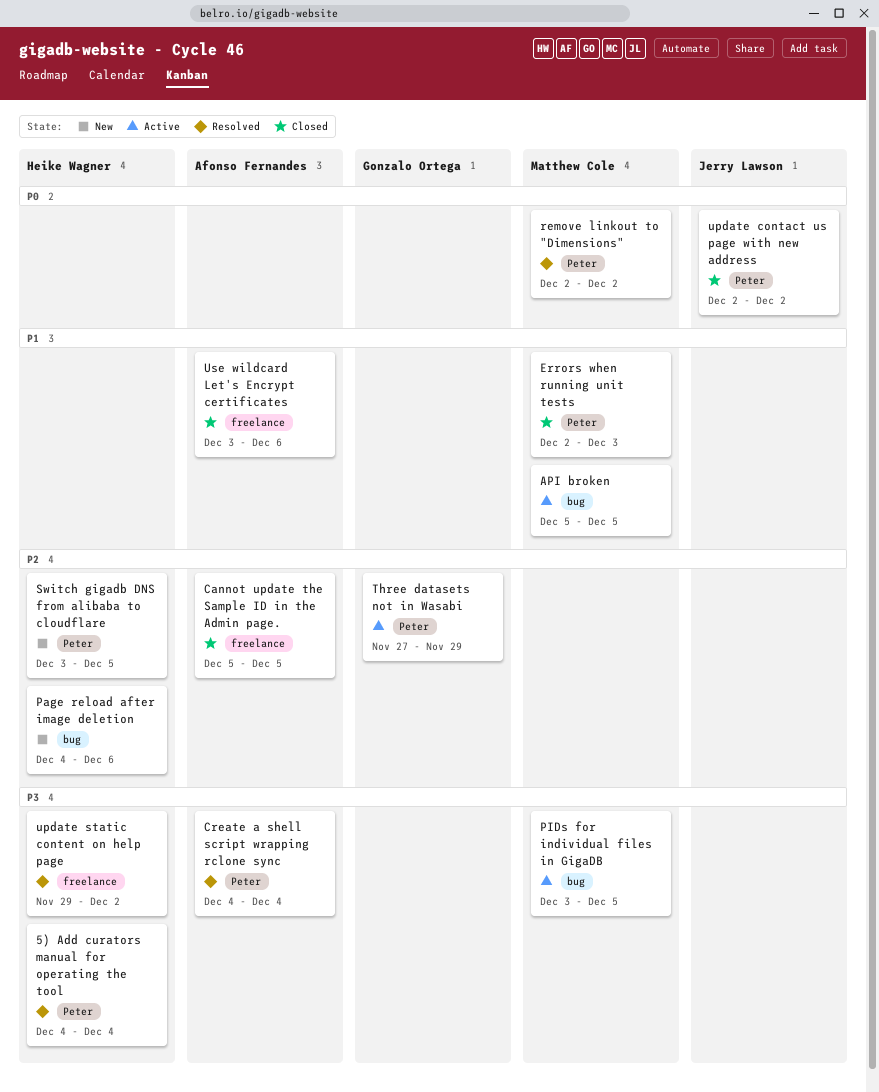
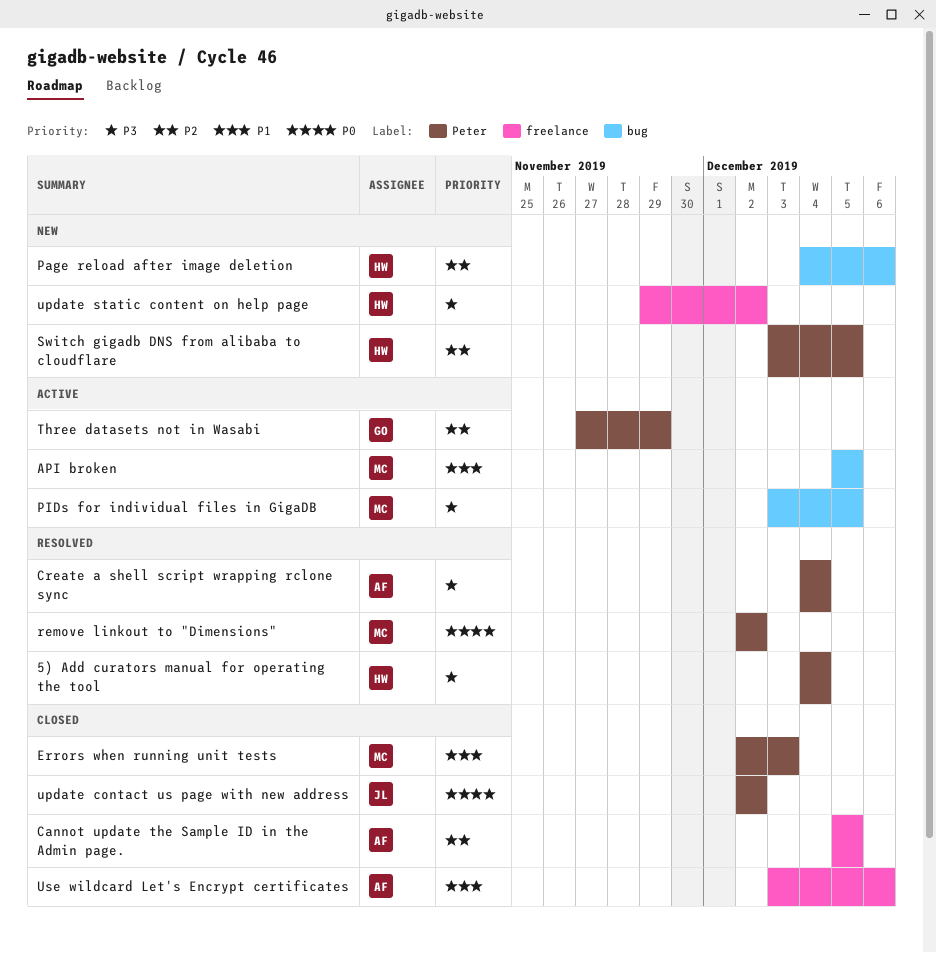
update static content on help page, status: Resolved -> New

